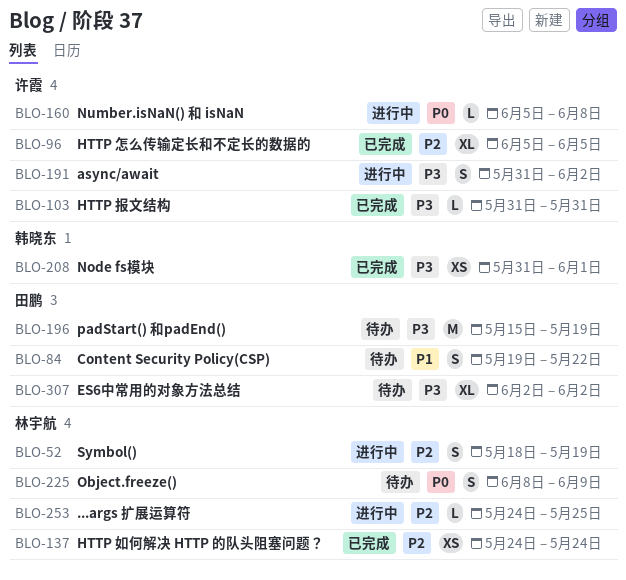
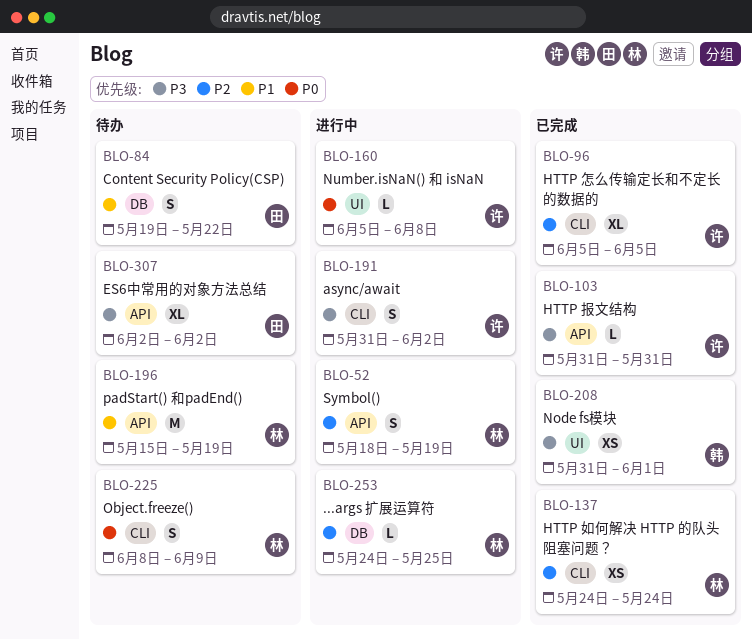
BLO-196, owner: 田鹏 -> 林宇航
BLO-196, priority: P3 -> P1

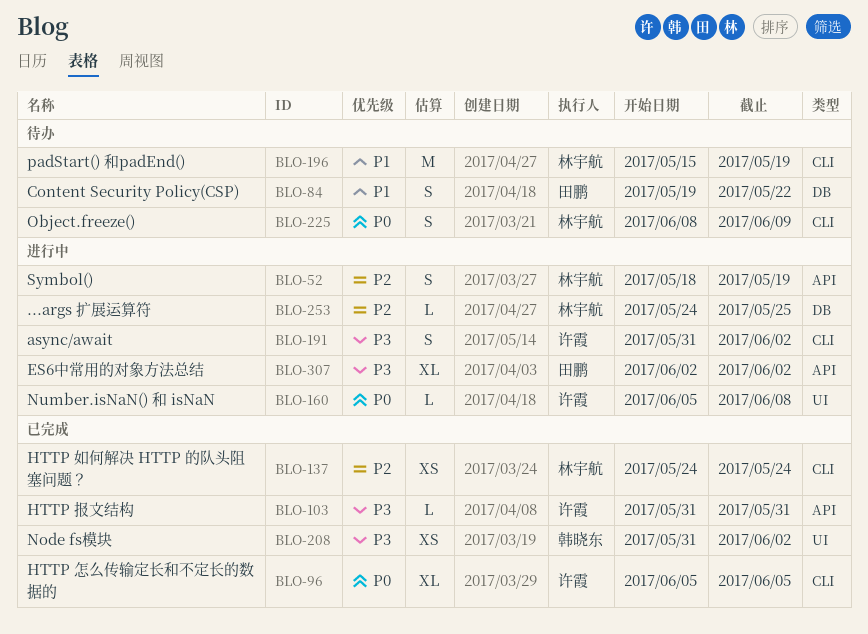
BLO-96, priority: P2 -> P0
BLO-196, label: API -> CLI
BLO-208, due: Jun 1 -> Jun 2
BLO-307, status: 待办 -> 进行中

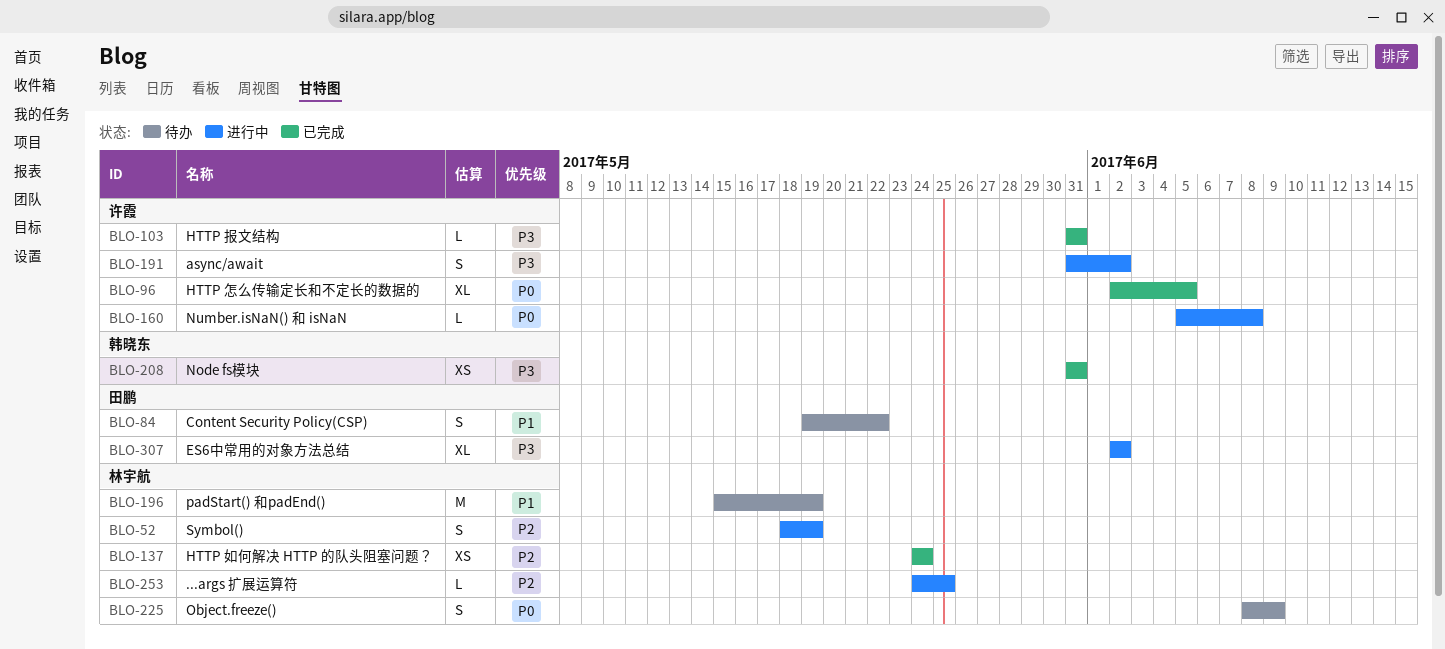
BLO-96, start: Jun 5 -> Jun 2
BLO-208, due: Jun 2 -> May 31

